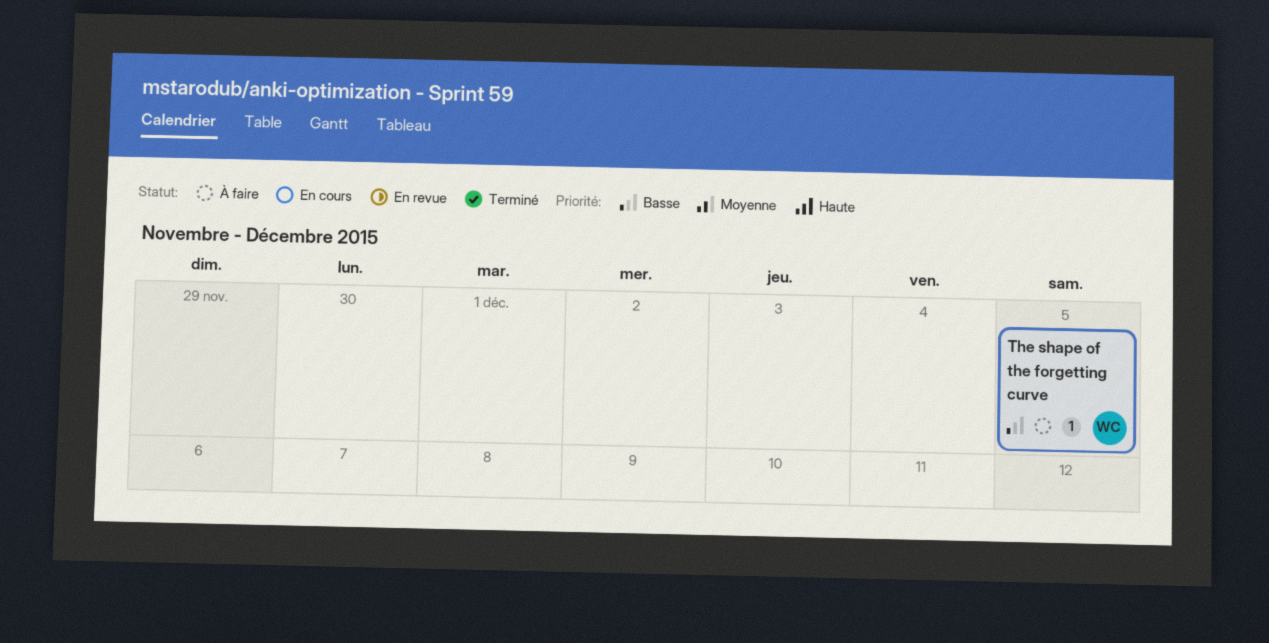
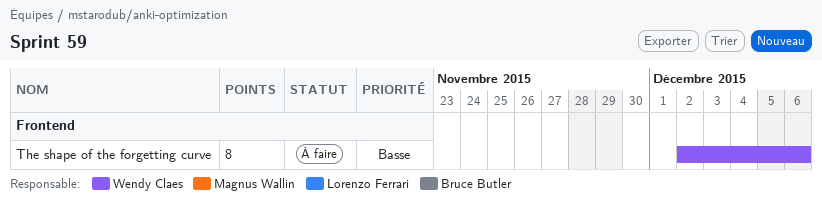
The shape of the forgetting curve, estimate: 1 -> 8
The shape of the forgetting curve, due: Dec 5 -> Dec 6

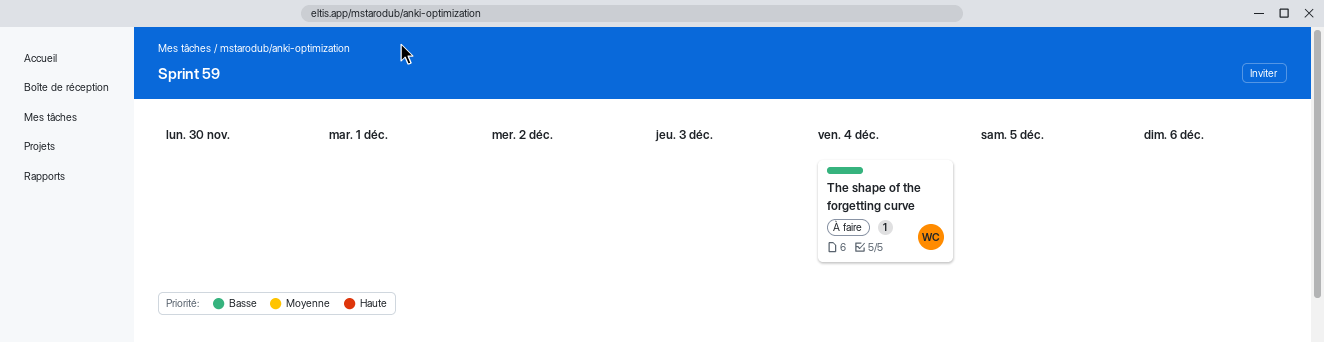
The shape of the forgetting curve, estimate: 8 -> 1
The shape of the forgetting curve, due: Dec 6 -> Dec 4

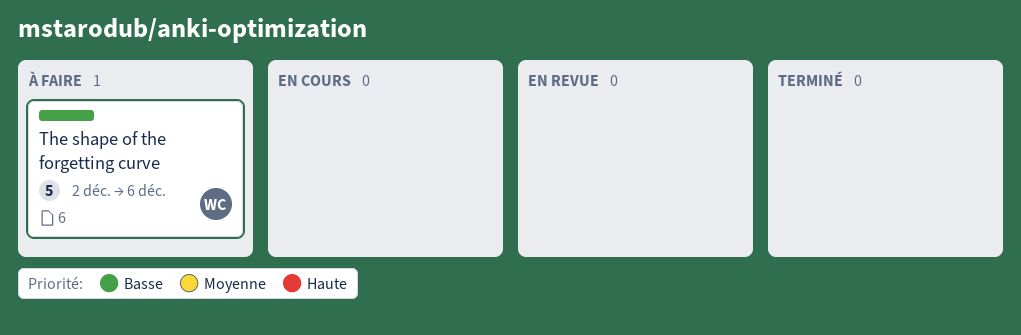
The shape of the forgetting curve, estimate: 1 -> 5
The shape of the forgetting curve, due: Dec 4 -> Dec 6

